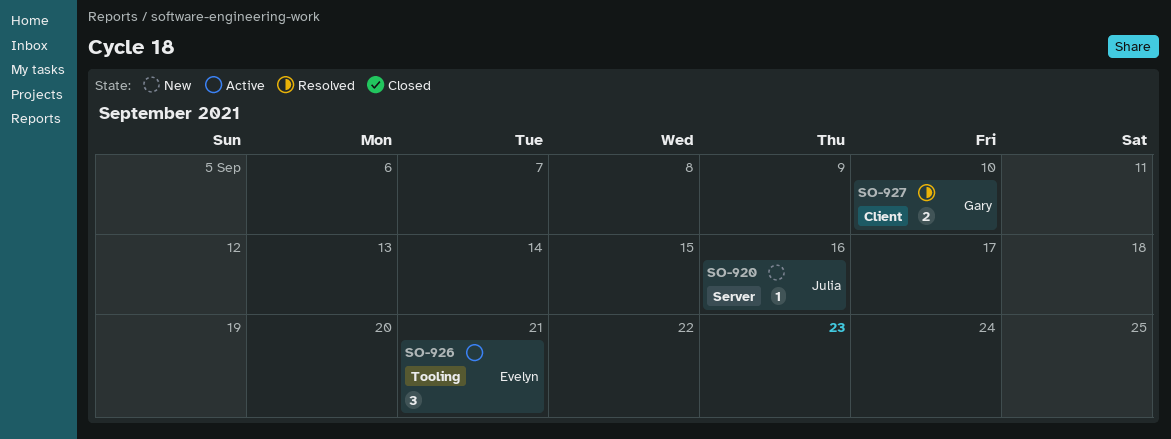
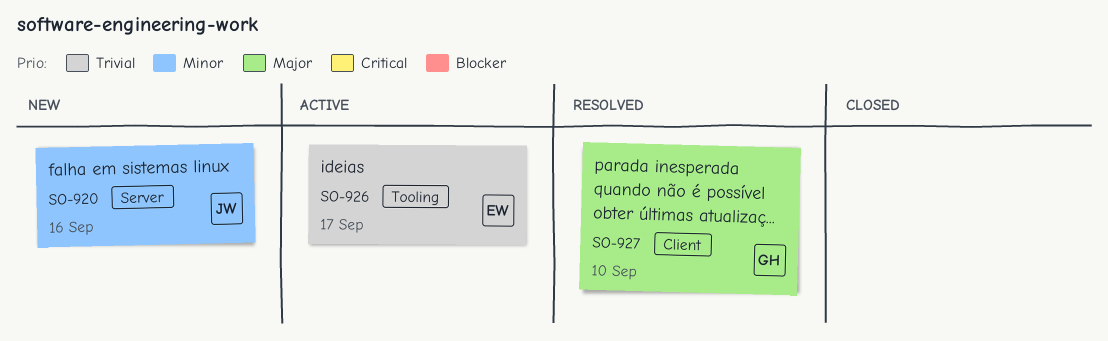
SO-926, due: Sep 21 -> Sep 17

